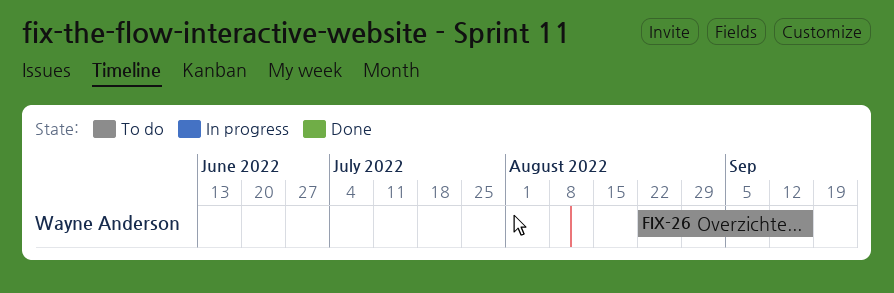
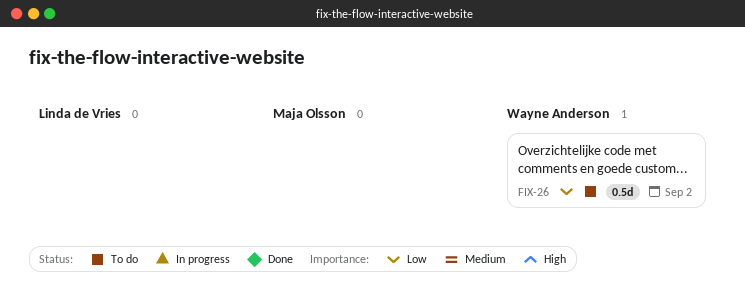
FIX-26, due: Sep 16 -> Sep 2

